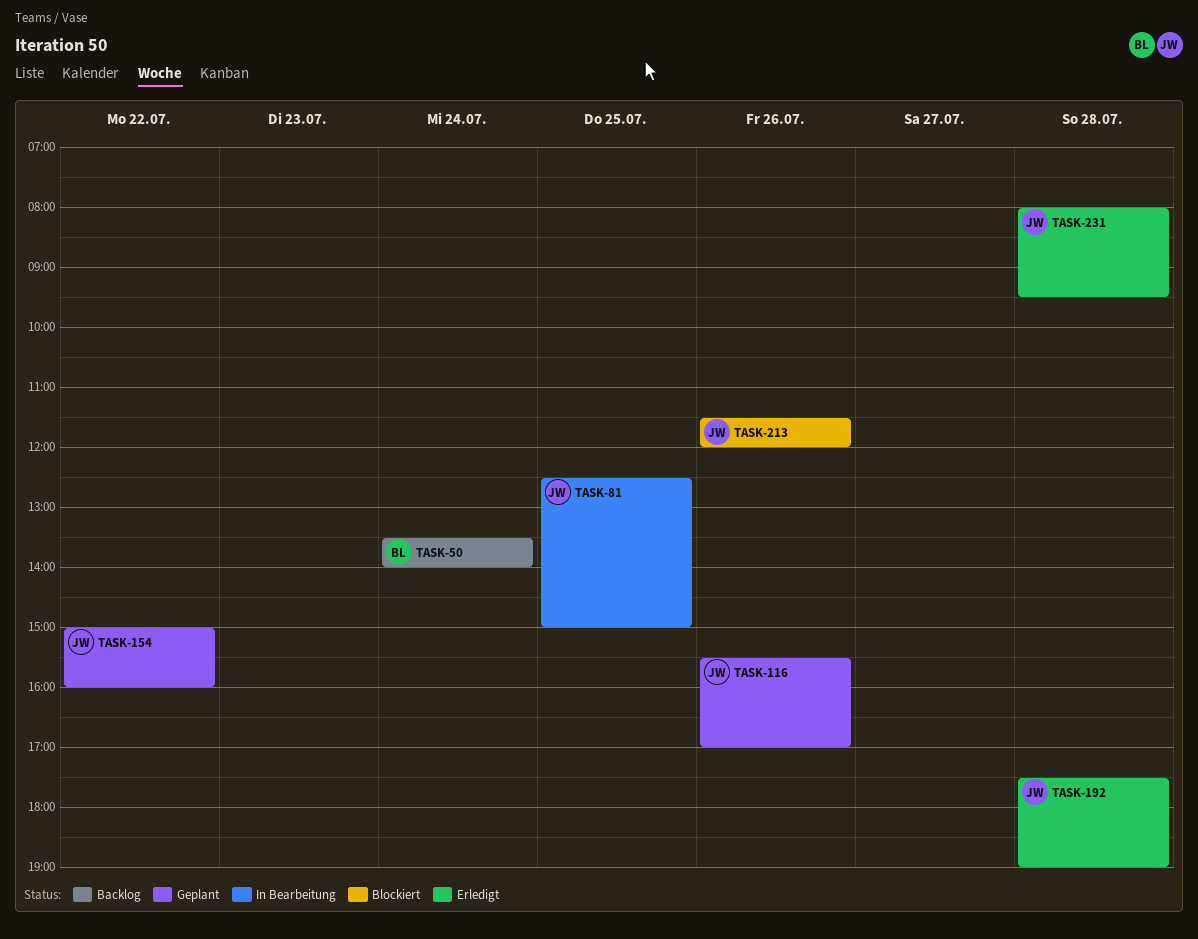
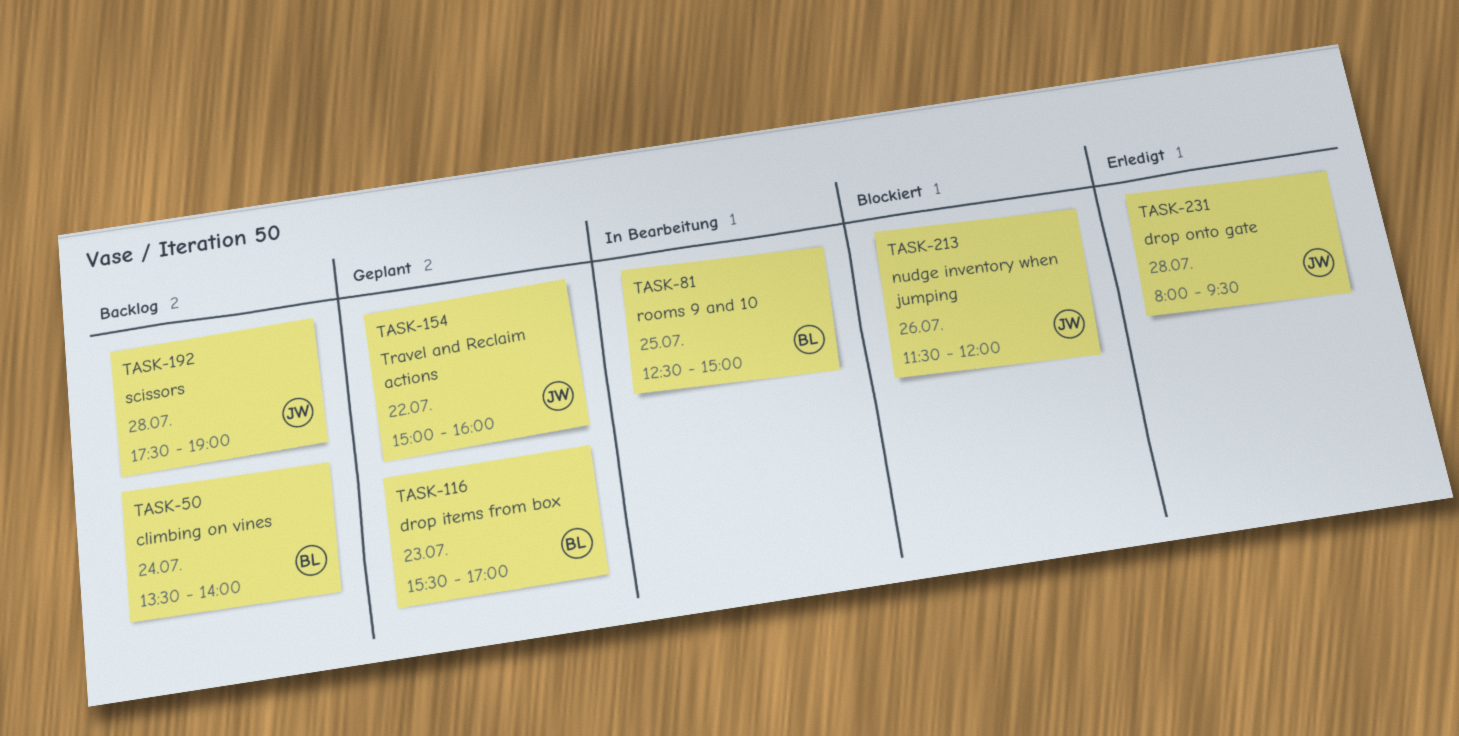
TASK-81, owner: JW -> BL
TASK-116, owner: JW -> BL
TASK-116, day: Jul 26 -> Jul 23
TASK-192, status: Erledigt -> Backlog

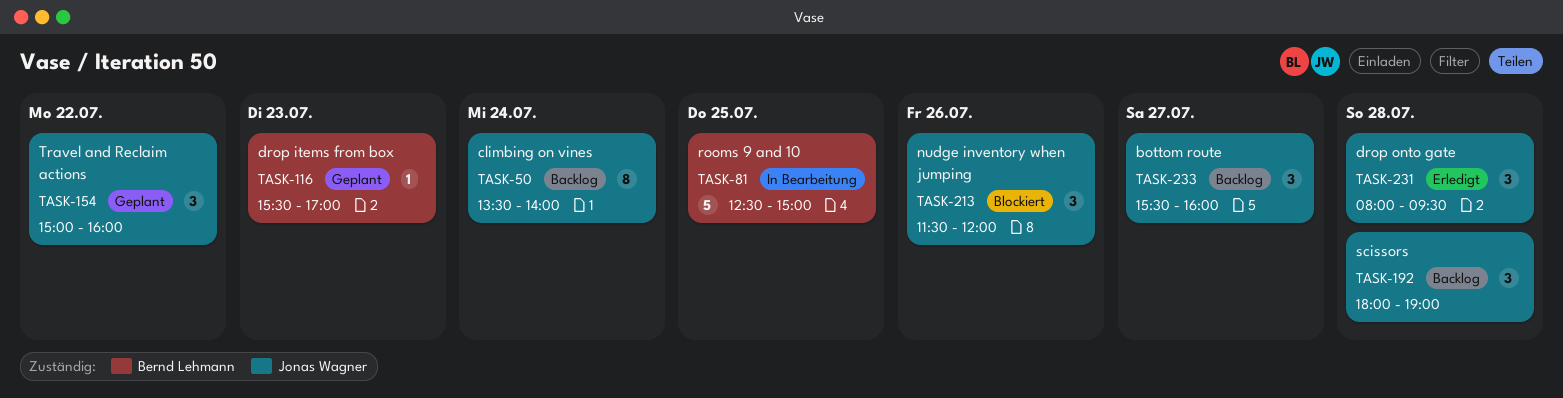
TASK-50, owner: Bernd Lehmann -> Jonas Wagner
TASK-192, begins: 17:30 -> 18:00
TASK-233: none -> present

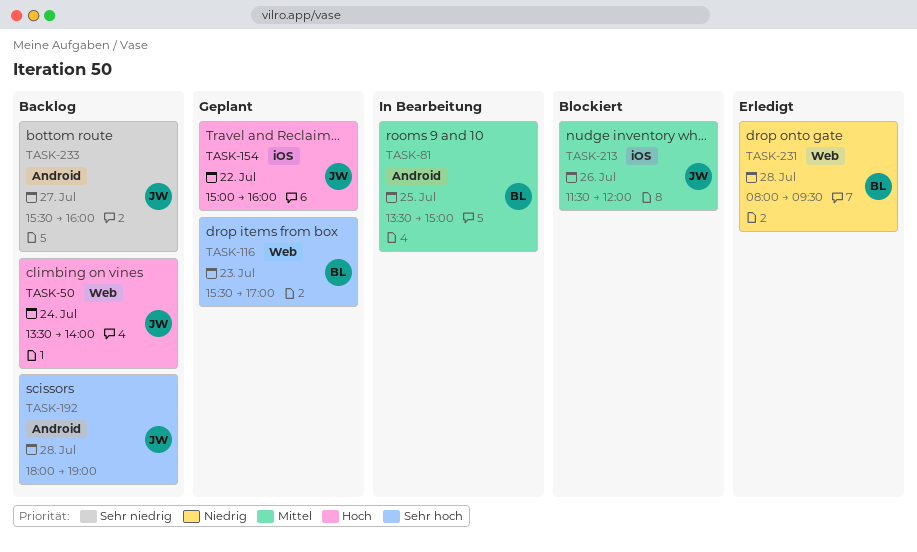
TASK-81, begins: 12:30 -> 13:30
TASK-231, owner: Jonas Wagner -> Bernd Lehmann

